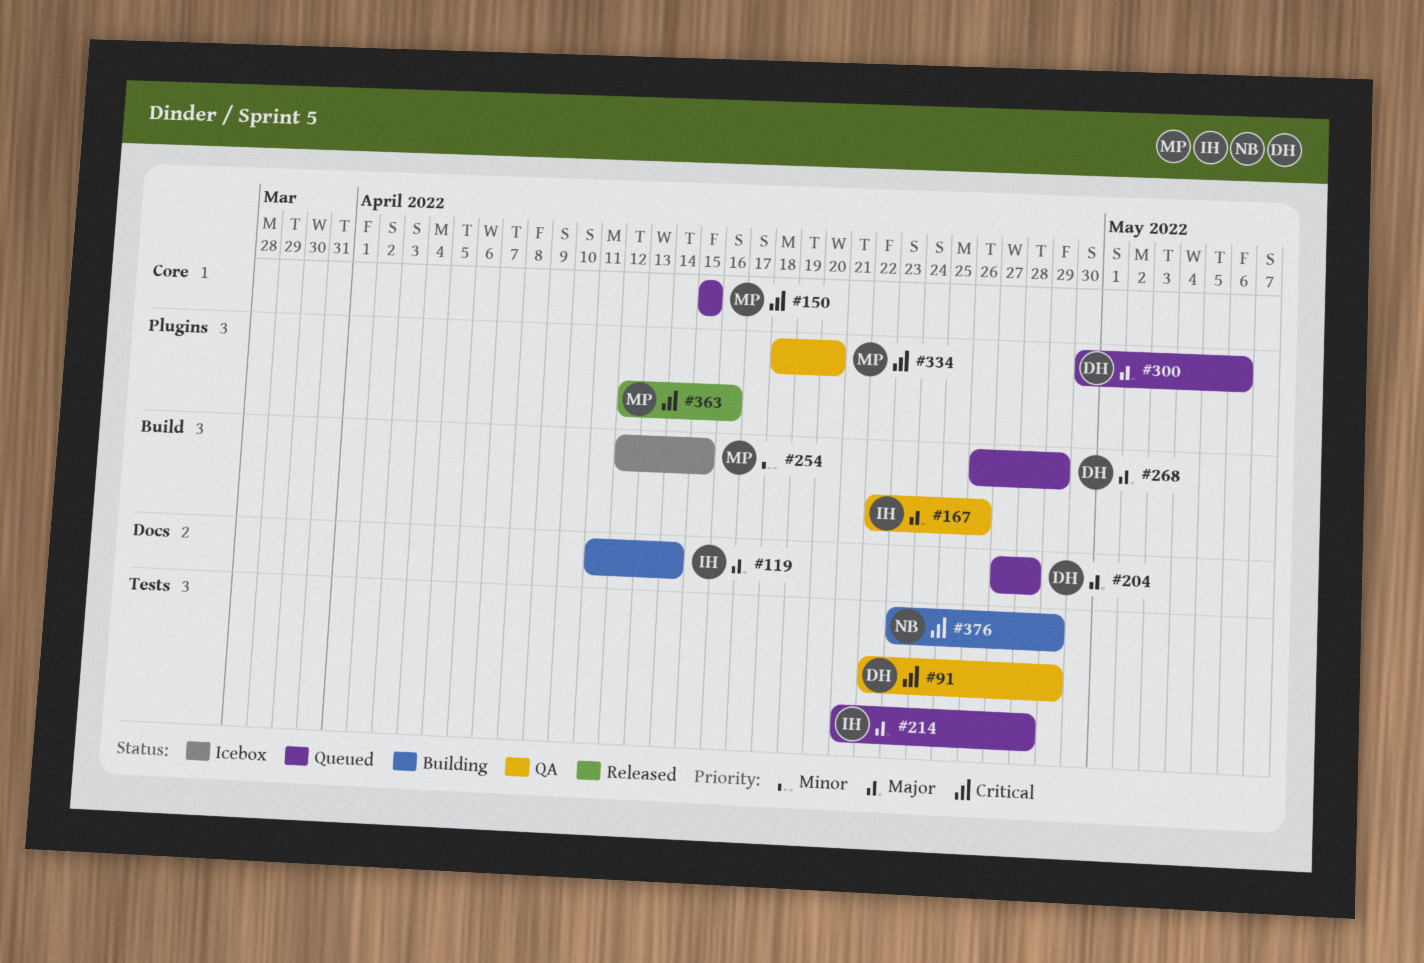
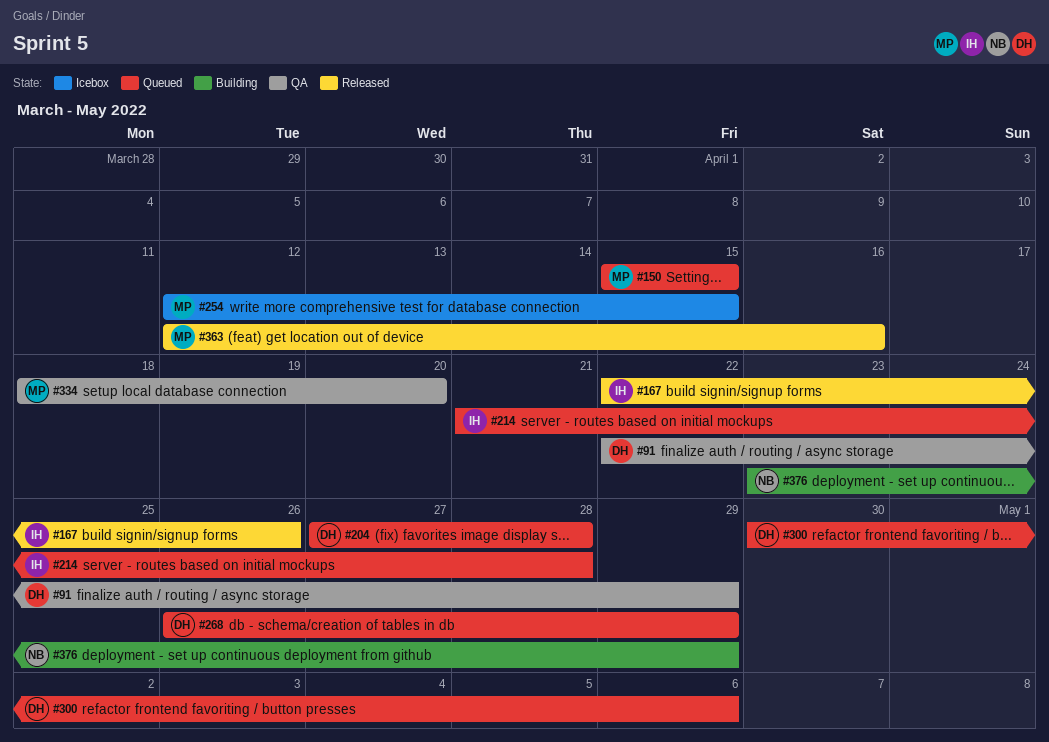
#119: present -> none
#167, status: QA -> Released

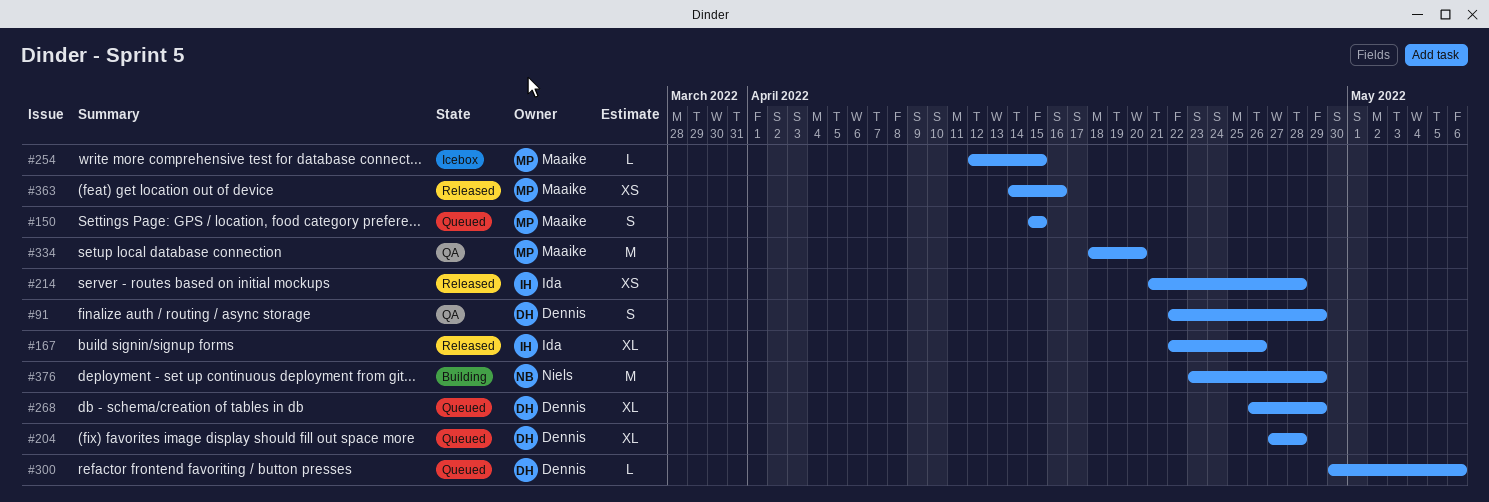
#214, status: Queued -> Released
#363, start: Apr 12 -> Apr 14

